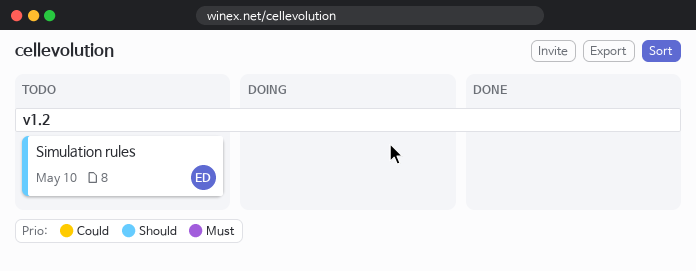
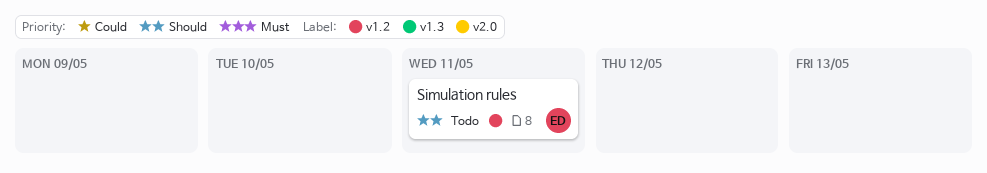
Simulation rules, due: May 10 -> May 11

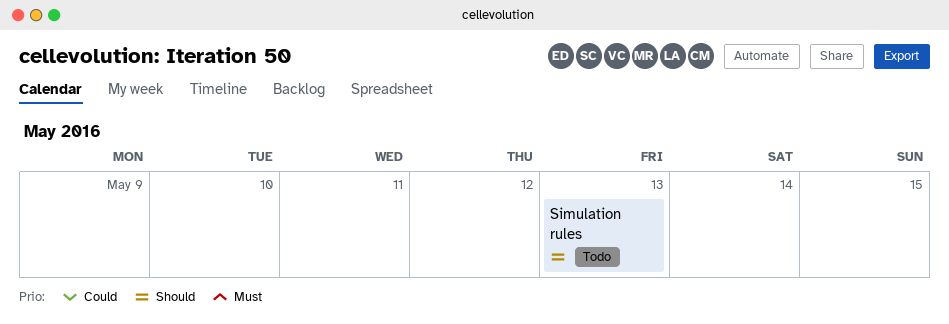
Simulation rules, due: May 11 -> May 13

